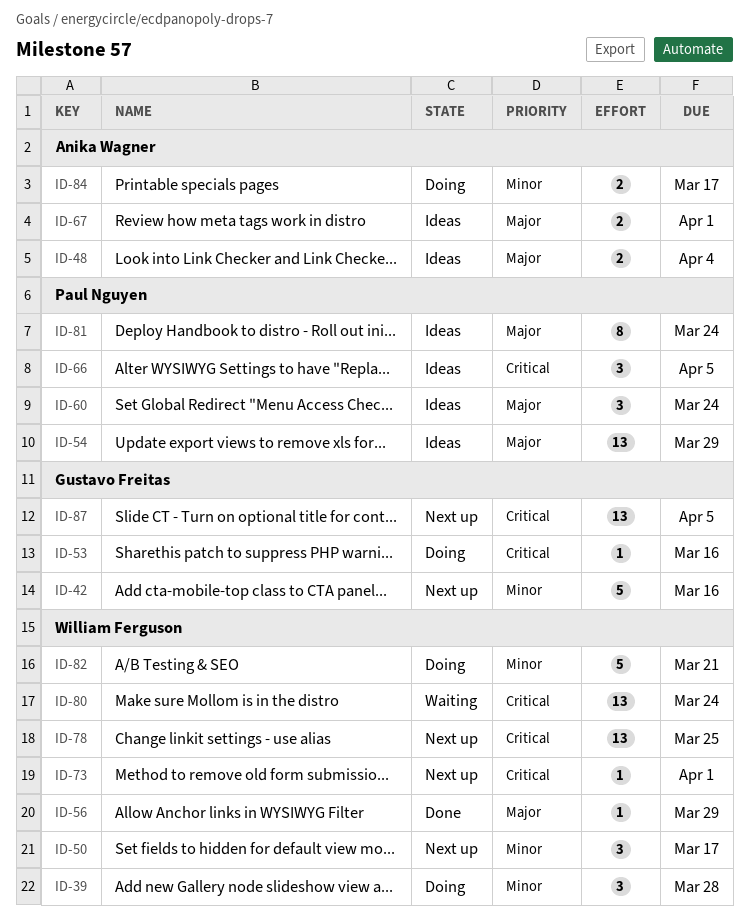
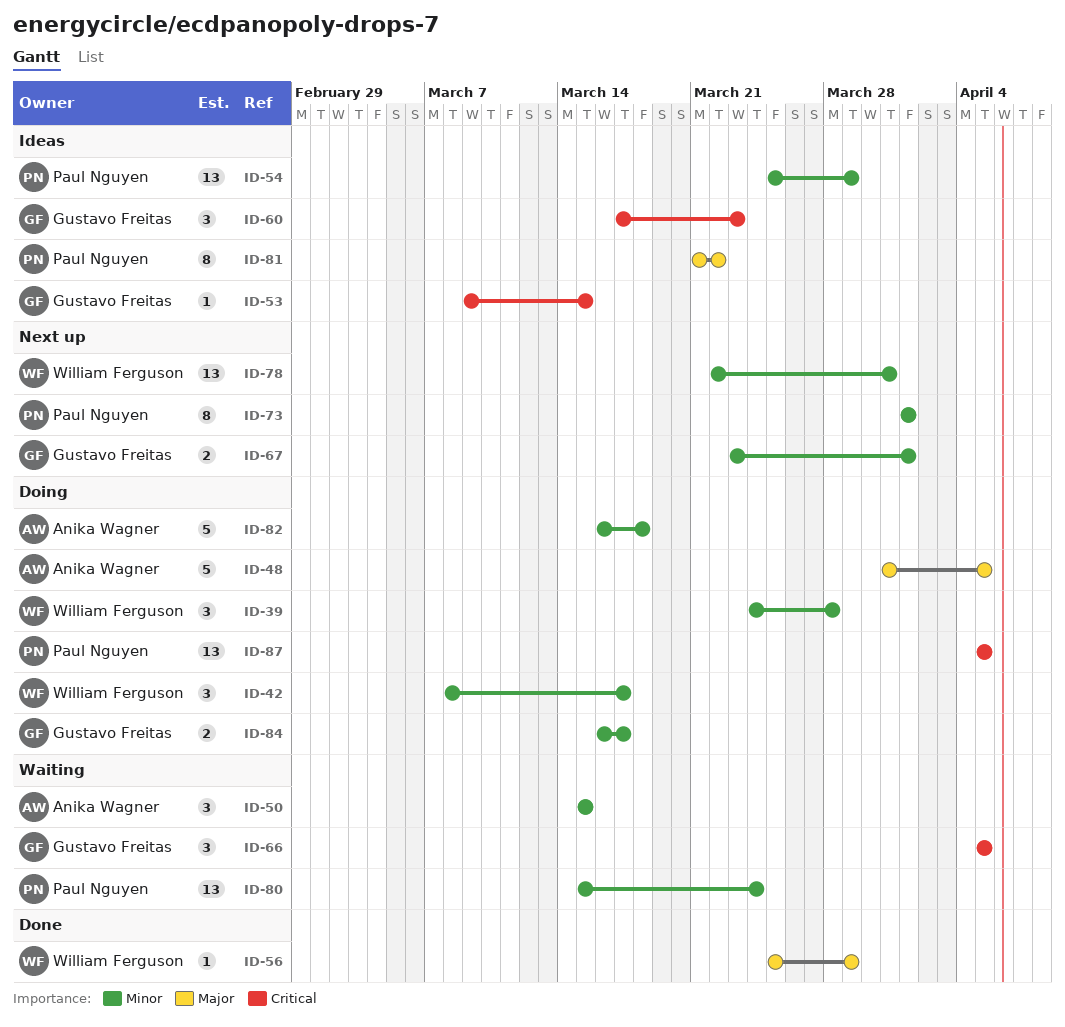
ID-42, status: Next up -> Doing
ID-42, owner: Gustavo Freitas -> William Ferguson
ID-42, estimate: 5 -> 3
ID-42, due: Mar 16 -> Mar 17
ID-48, status: Ideas -> Doing
ID-48, estimate: 2 -> 5
ID-48, due: Apr 4 -> Apr 5
ID-50, status: Next up -> Waiting
ID-50, owner: William Ferguson -> Anika Wagner
ID-50, due: Mar 17 -> Mar 15
ID-53, status: Doing -> Ideas
ID-53, due: Mar 16 -> Mar 15
ID-54, priority: Major -> Minor
ID-60, owner: Paul Nguyen -> Gustavo Freitas
ID-60, priority: Major -> Critical
ID-60, due: Mar 24 -> Mar 23
ID-66, status: Ideas -> Waiting
ID-66, owner: Paul Nguyen -> Gustavo Freitas
ID-67, status: Ideas -> Next up
ID-67, owner: Anika Wagner -> Gustavo Freitas
ID-67, priority: Major -> Minor
ID-73, owner: William Ferguson -> Paul Nguyen
ID-73, priority: Critical -> Minor
ID-73, estimate: 1 -> 8
ID-78, priority: Critical -> Minor
ID-78, due: Mar 25 -> Mar 31
ID-80, owner: William Ferguson -> Paul Nguyen
ID-80, priority: Critical -> Minor
ID-81, due: Mar 24 -> Mar 22
ID-82, owner: William Ferguson -> Anika Wagner
ID-82, due: Mar 21 -> Mar 18
ID-84, owner: Anika Wagner -> Gustavo Freitas
ID-87, status: Next up -> Doing
ID-87, owner: Gustavo Freitas -> Paul Nguyen

